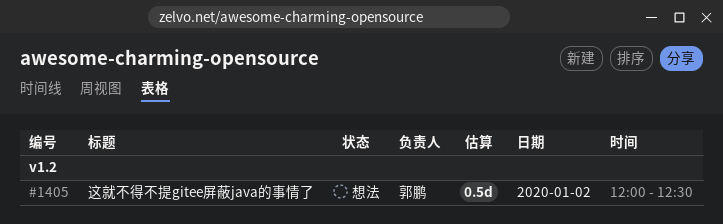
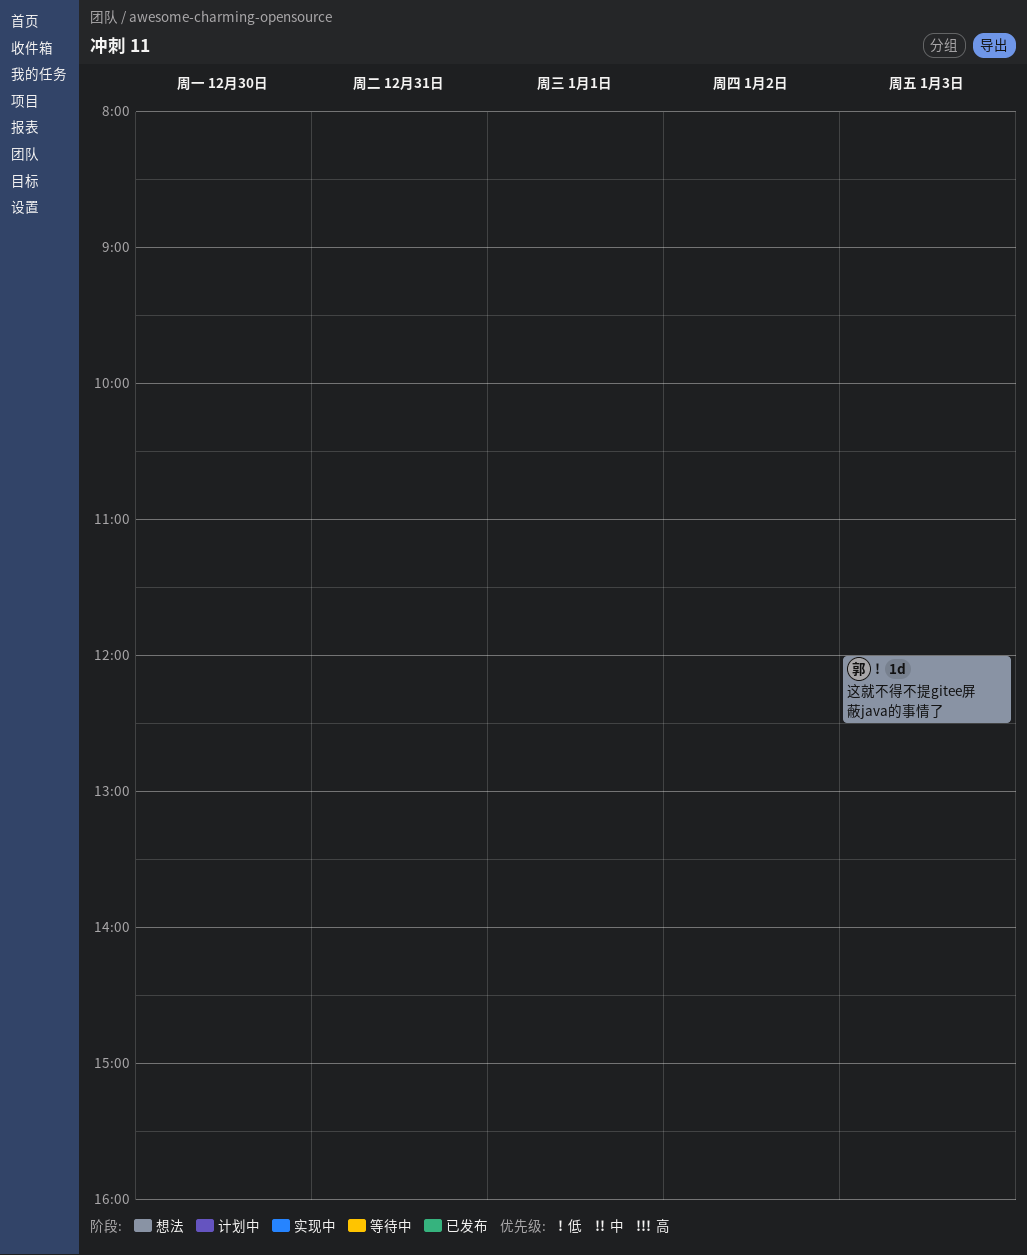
这就不得不提gitee屏蔽java的事情了, estimate: 0.5d -> 1d
这就不得不提gitee屏蔽java的事情了, day: Jan 2 -> Jan 3

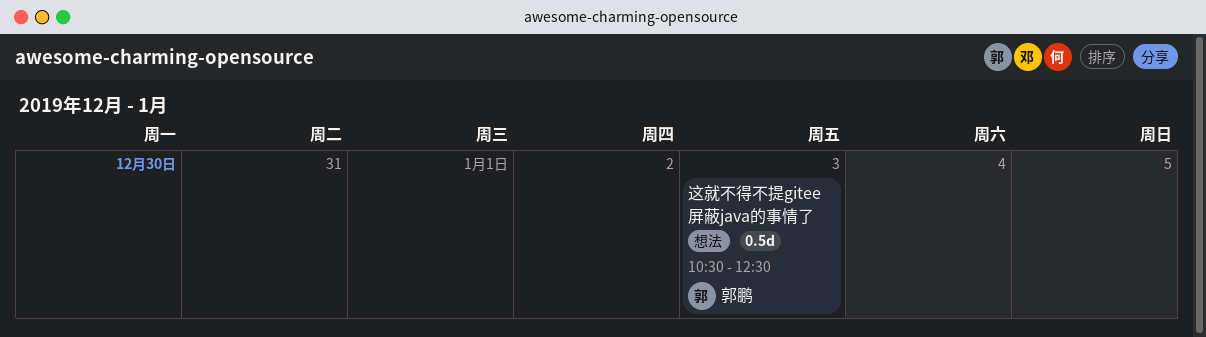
这就不得不提gitee屏蔽java的事情了, estimate: 1d -> 0.5d
这就不得不提gitee屏蔽java的事情了, begins: 12:00 -> 10:30

